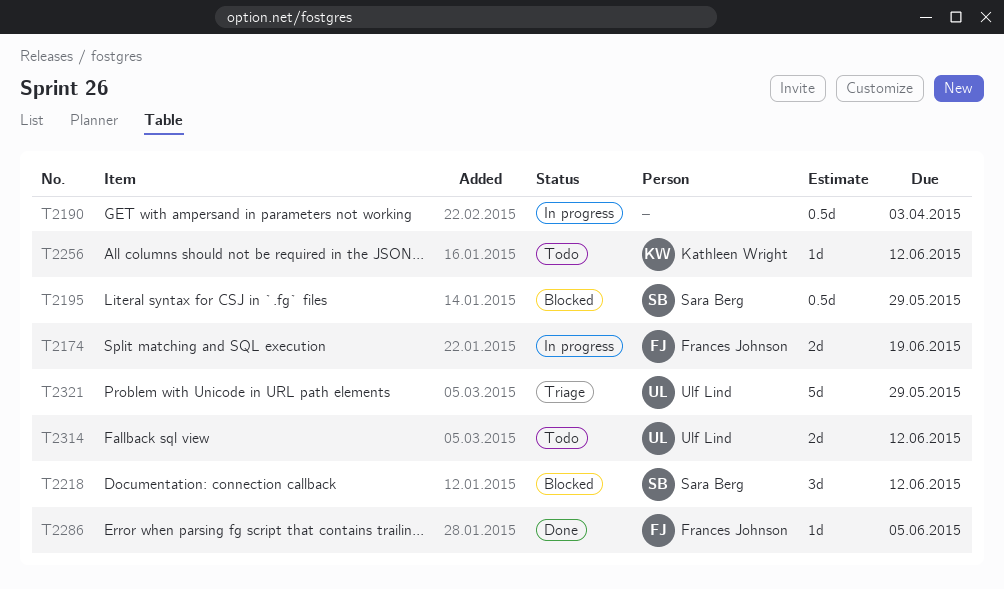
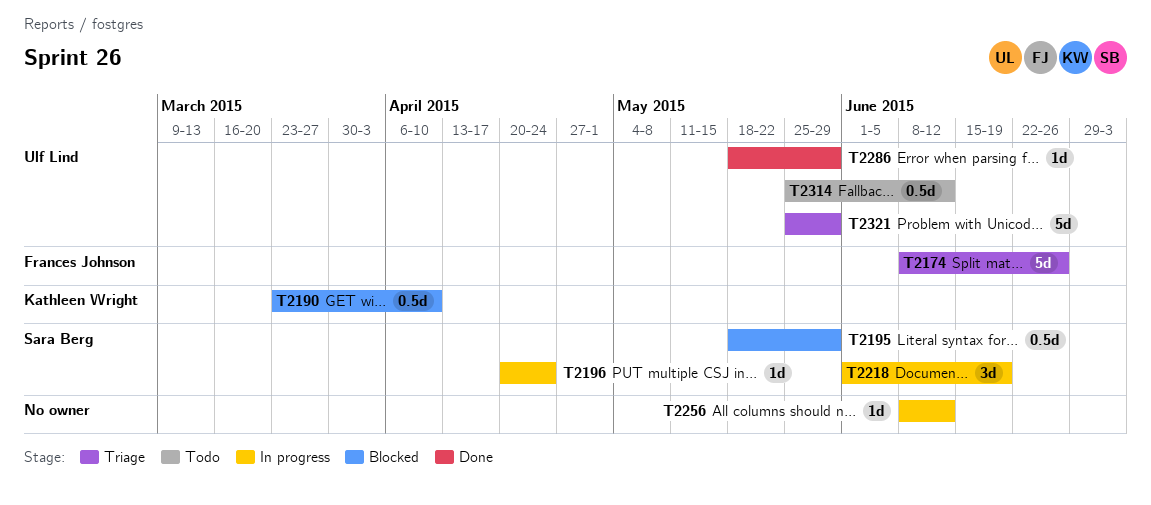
T2174, status: In progress -> Triage
T2174, estimate: 2d -> 5d
T2174, due: Jun 19 -> Jun 26
T2190, status: In progress -> Blocked
T2190, owner: none -> Kathleen Wright
T2190, due: Apr 3 -> Apr 10
T2196: none -> present
T2218, status: Blocked -> In progress
T2218, due: Jun 12 -> Jun 19
T2256, status: Todo -> In progress
T2256, owner: Kathleen Wright -> none
T2286, owner: Frances Johnson -> Ulf Lind
T2286, due: Jun 5 -> May 29
T2314, estimate: 2d -> 0.5d

